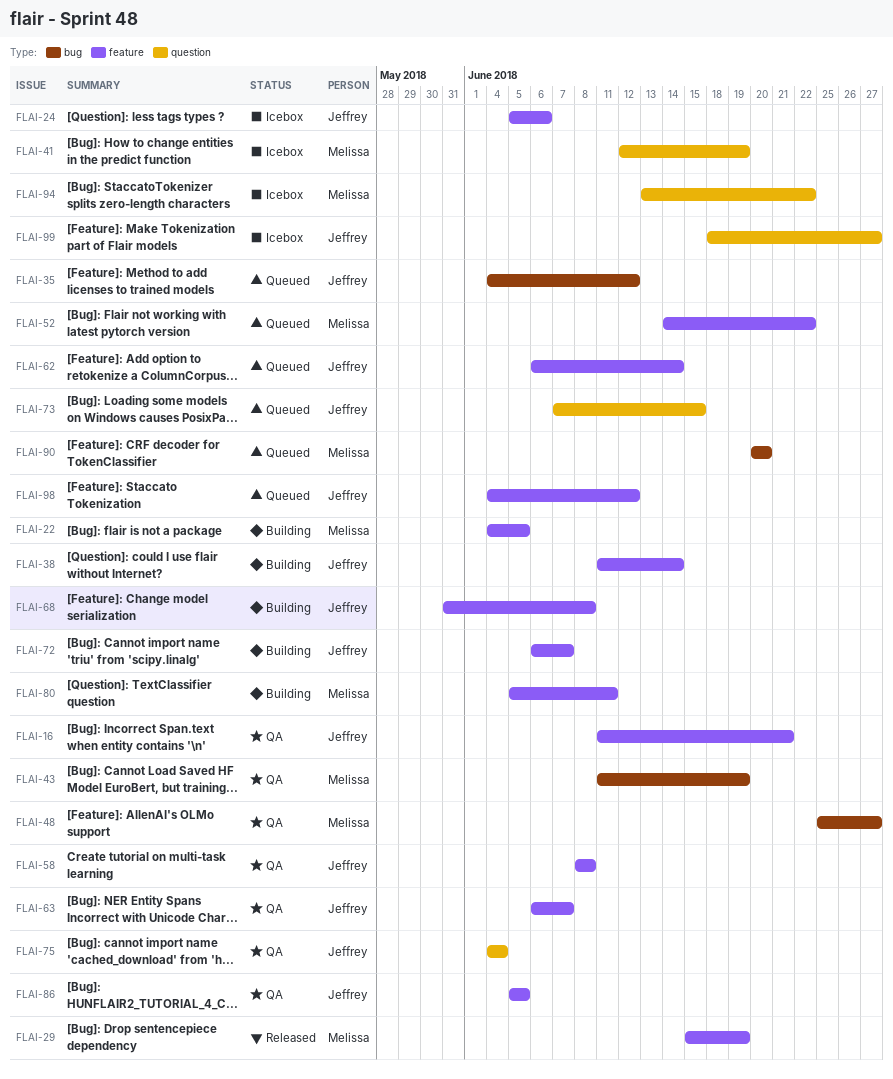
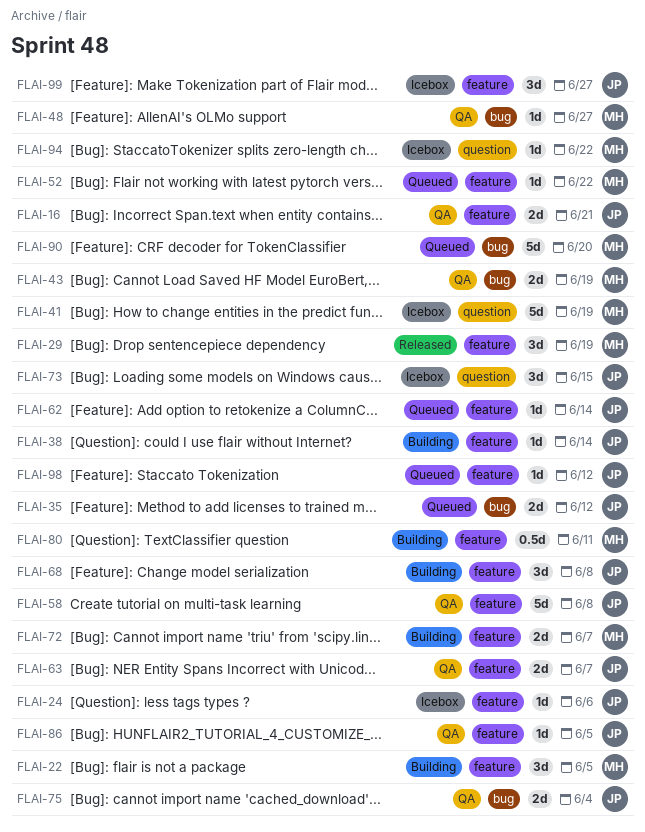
FLAI-72, owner: Jeffrey -> Melissa
FLAI-73, status: Queued -> Icebox
FLAI-75, label: question -> bug
FLAI-99, label: question -> feature

